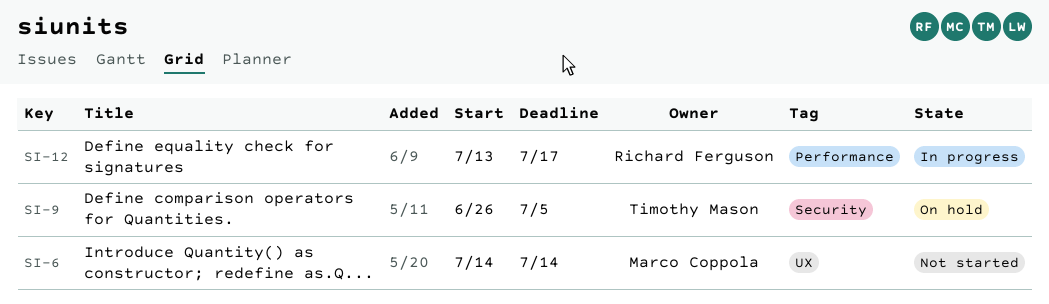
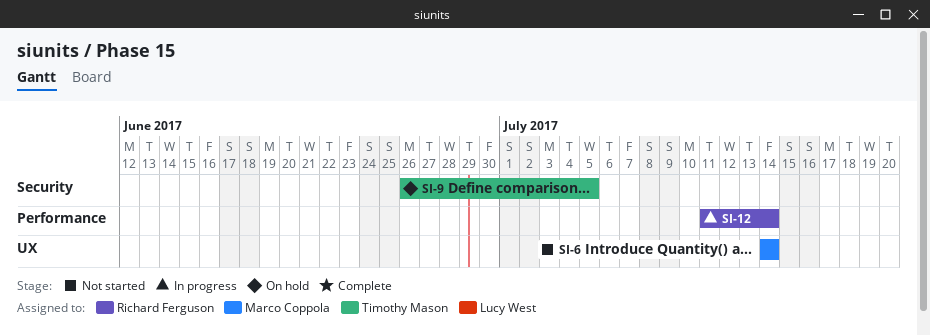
SI-12, start: Jul 13 -> Jul 11
SI-12, due: Jul 17 -> Jul 14

